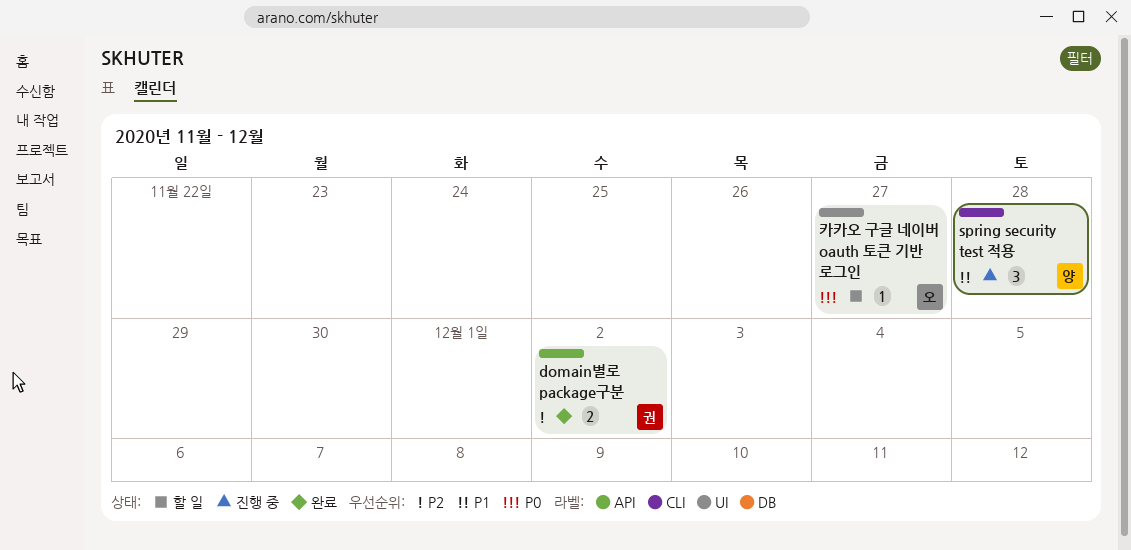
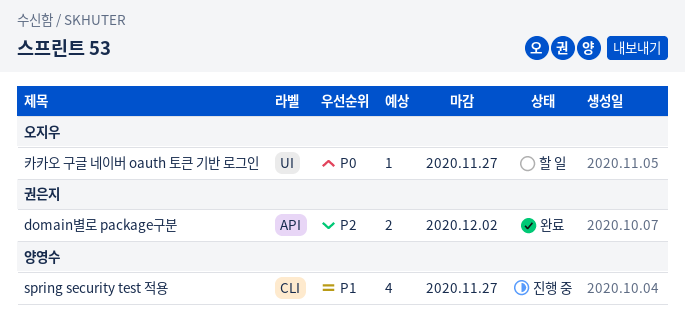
spring security test 적용, estimate: 3 -> 4
spring security test 적용, due: Nov 28 -> Nov 27

